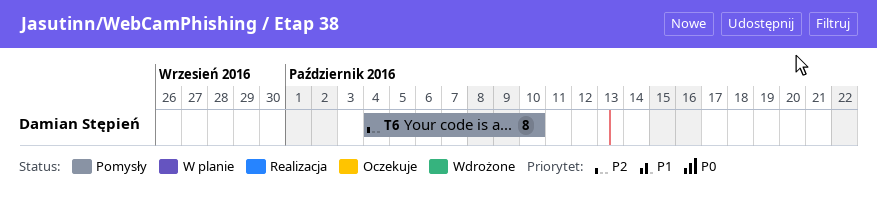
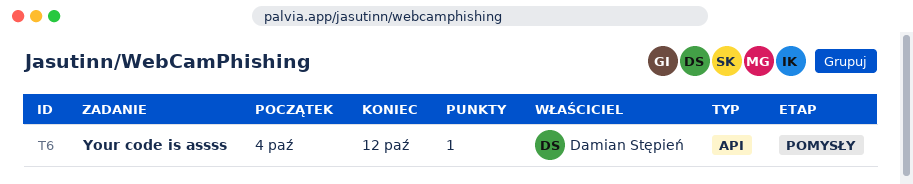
T6, estimate: 8 -> 1
T6, due: Oct 10 -> Oct 12

